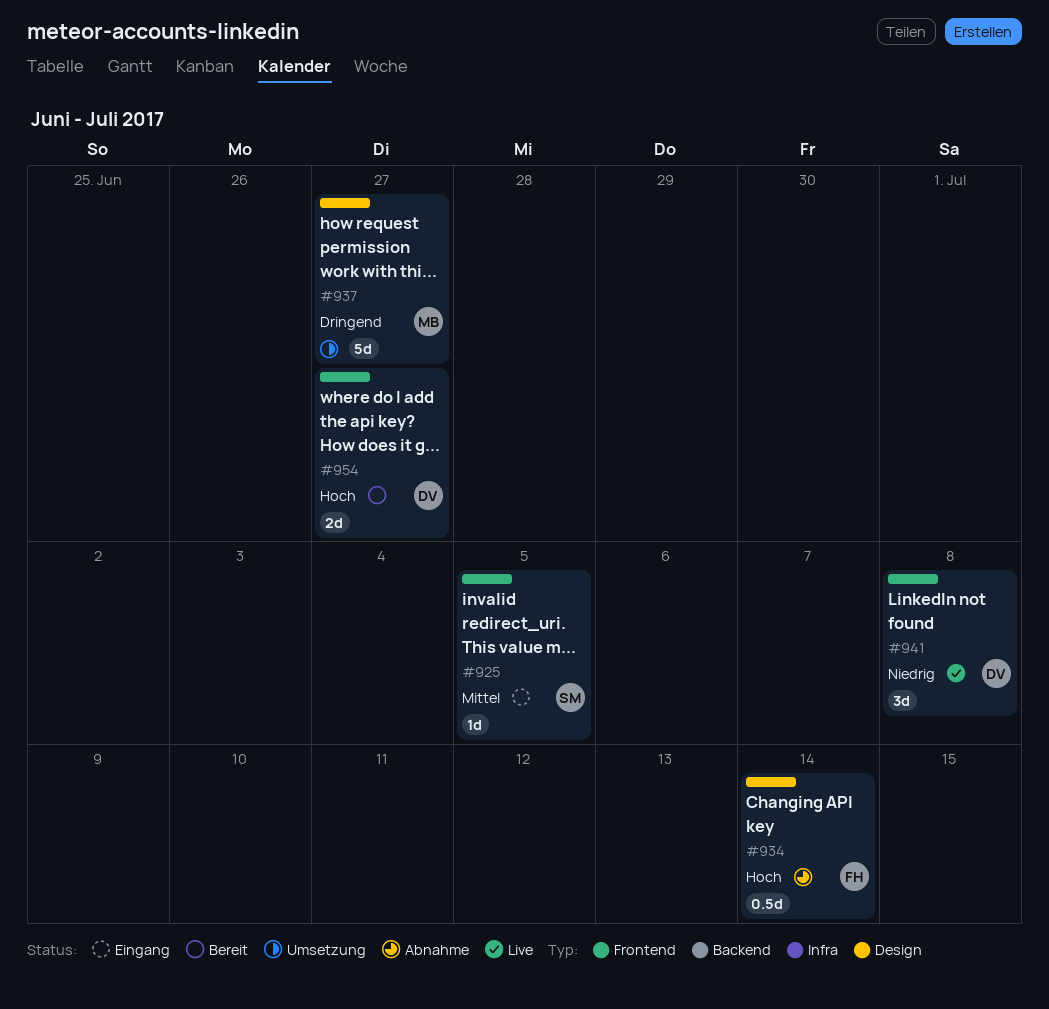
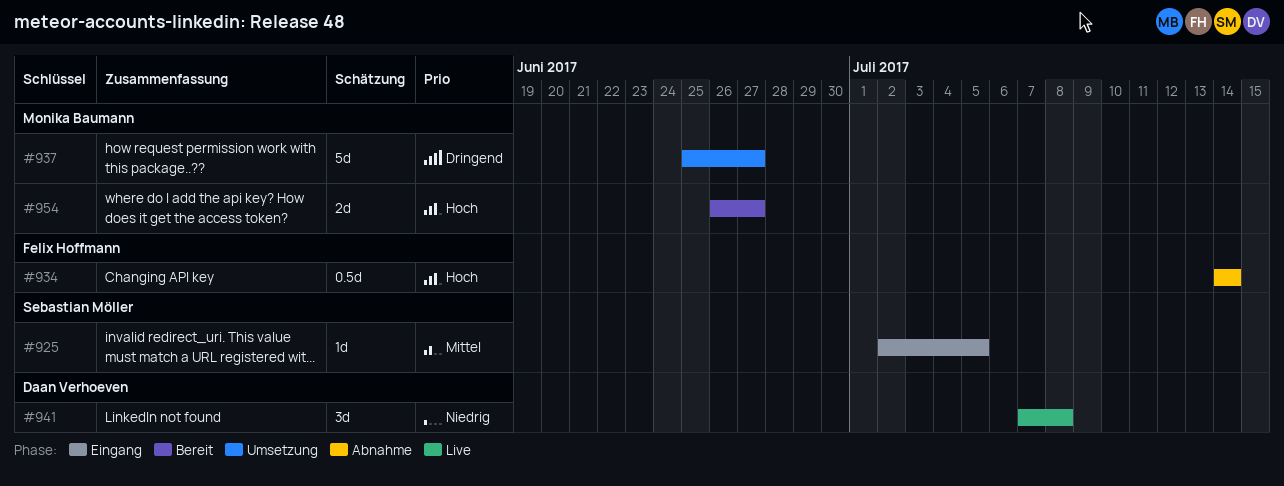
#954, owner: Daan Verhoeven -> Monika Baumann

